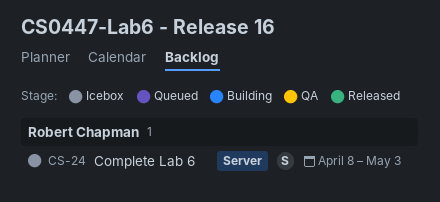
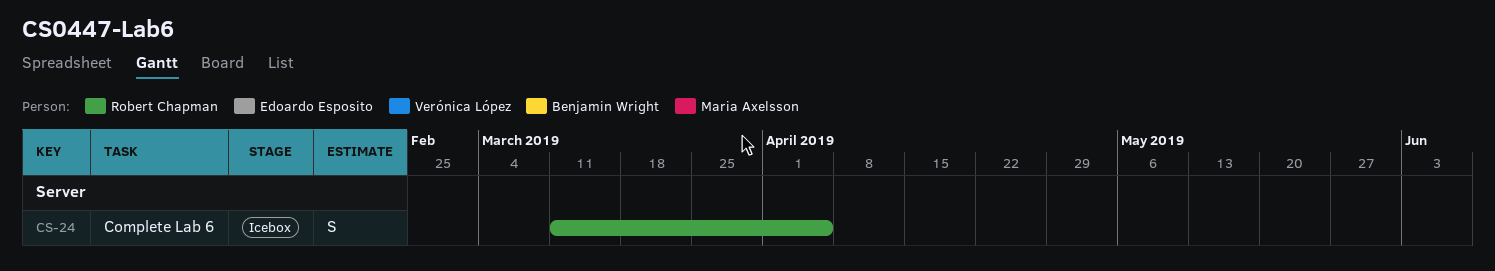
CS-24, start: Apr 8 -> Mar 11
CS-24, due: May 3 -> Apr 5

